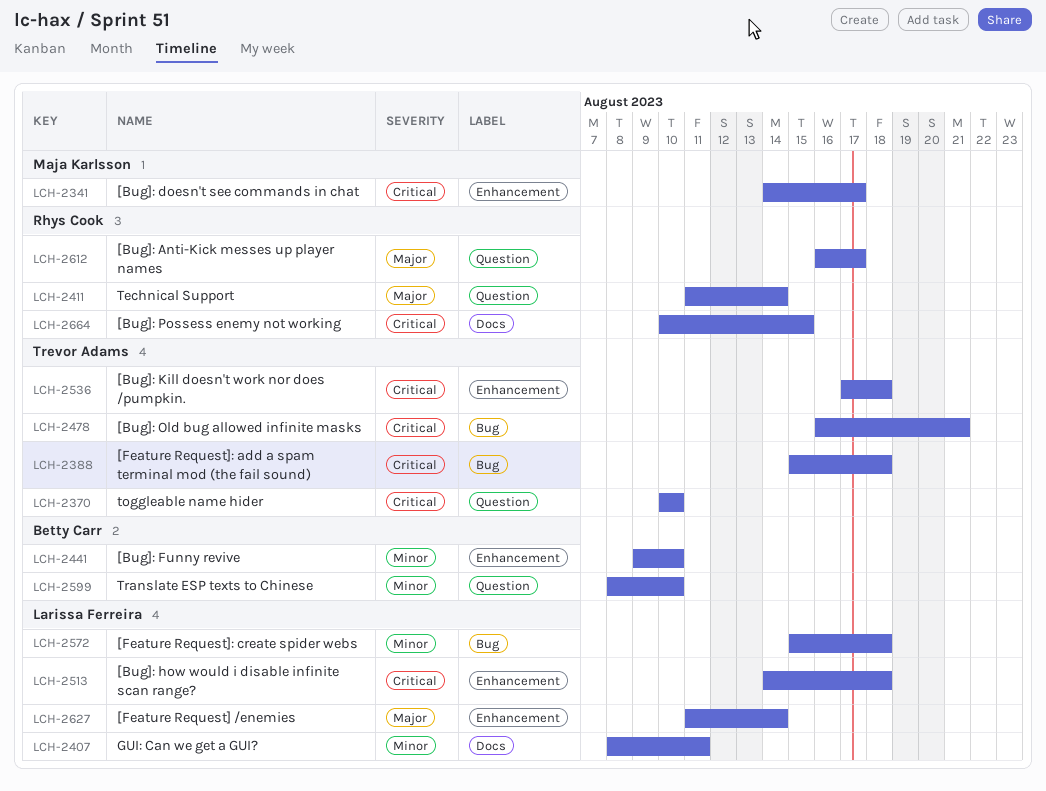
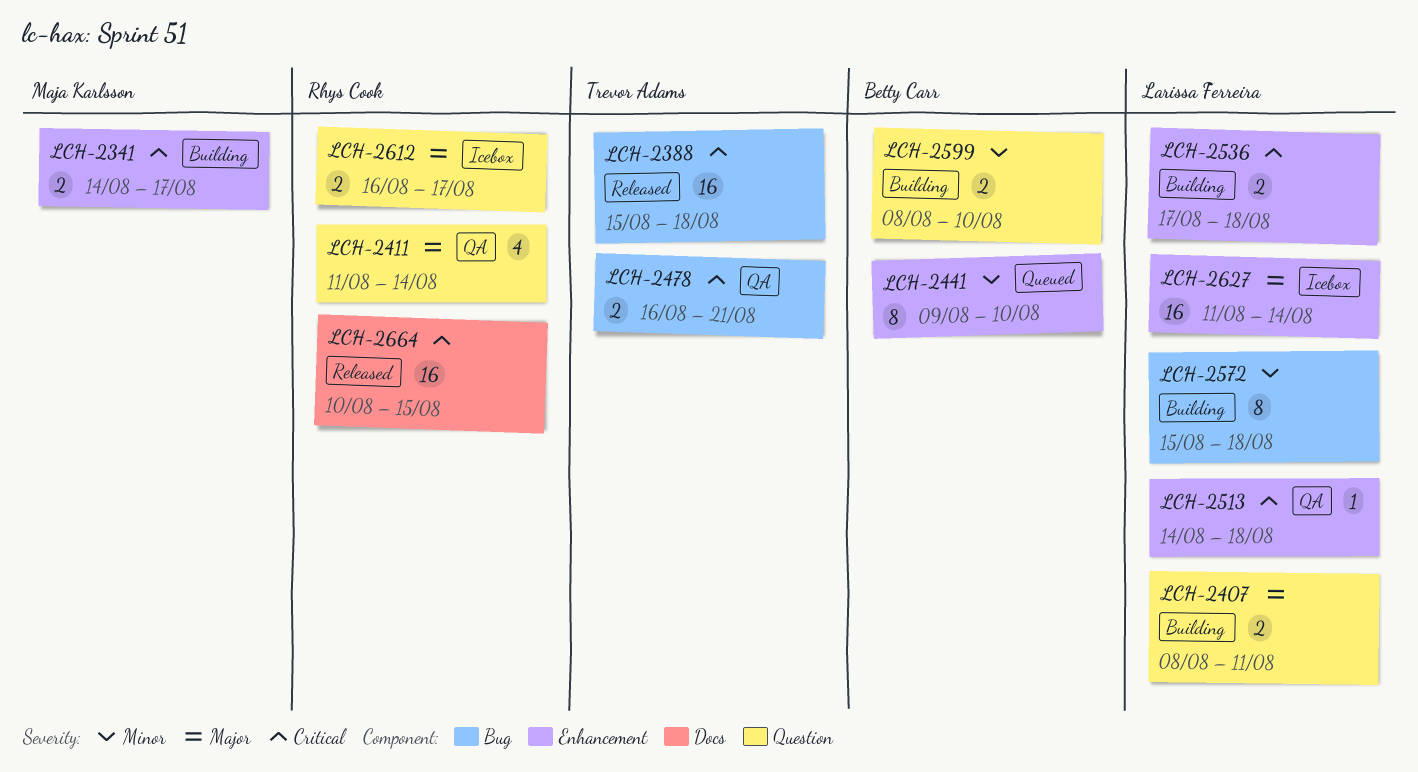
LCH-2370: present -> none
LCH-2407, priority: Minor -> Major
LCH-2407, label: Docs -> Question
LCH-2536, owner: Trevor Adams -> Larissa Ferreira

